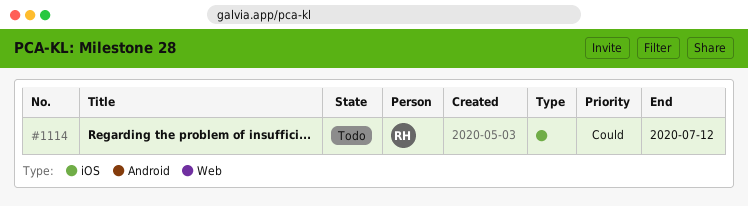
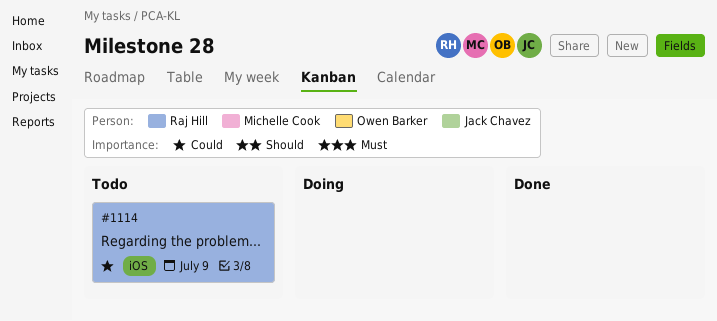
#1114, due: Jul 12 -> Jul 9

